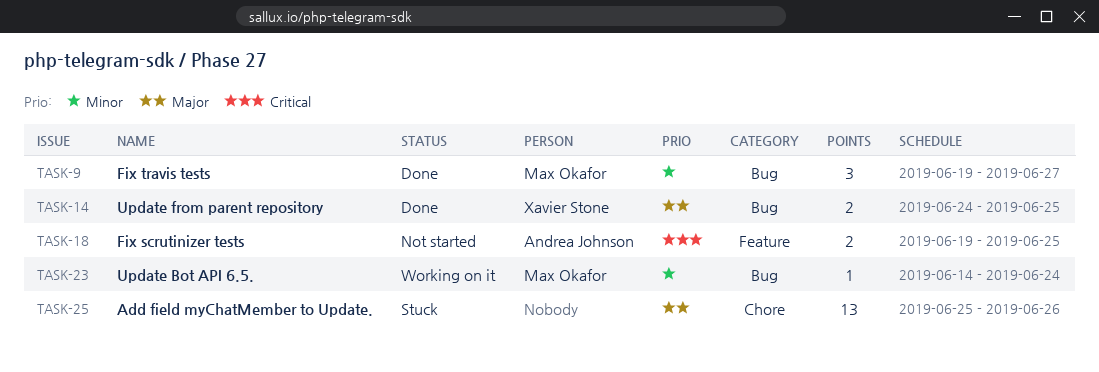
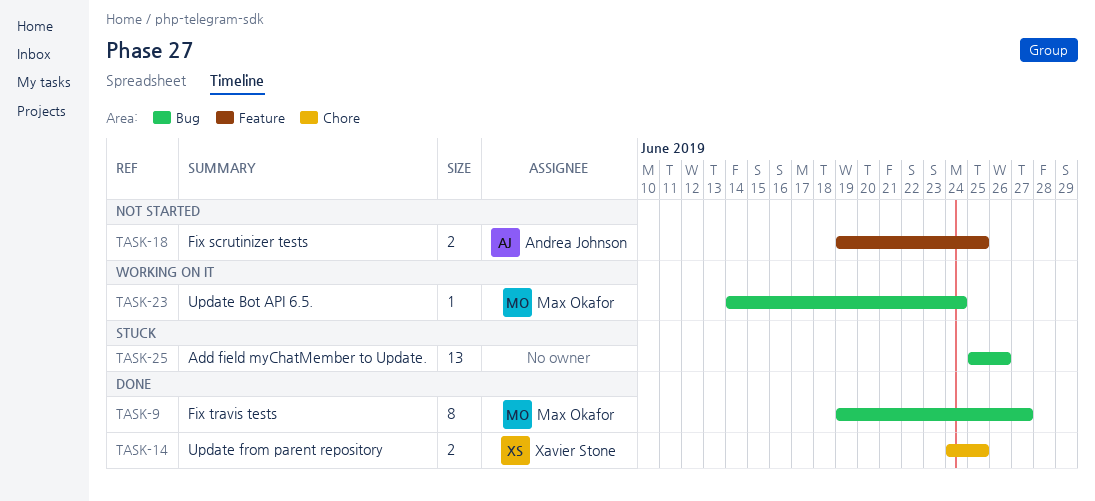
TASK-9, estimate: 3 -> 8
TASK-14, label: Bug -> Chore
TASK-25, label: Chore -> Bug

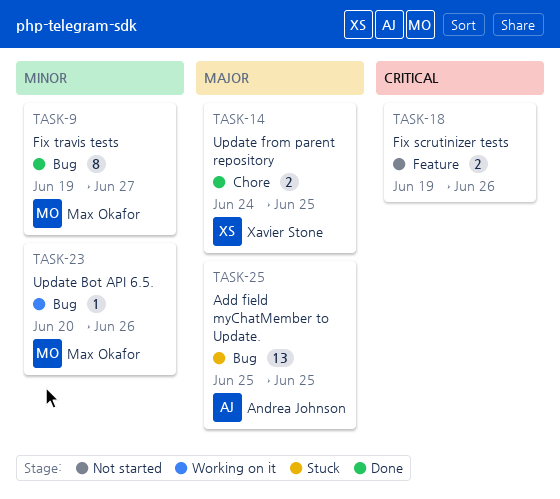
TASK-18, owner: Andrea Johnson -> none
TASK-18, due: Jun 25 -> Jun 26
TASK-23, start: Jun 14 -> Jun 20
TASK-23, due: Jun 24 -> Jun 26
TASK-25, owner: none -> Andrea Johnson
TASK-25, due: Jun 26 -> Jun 25

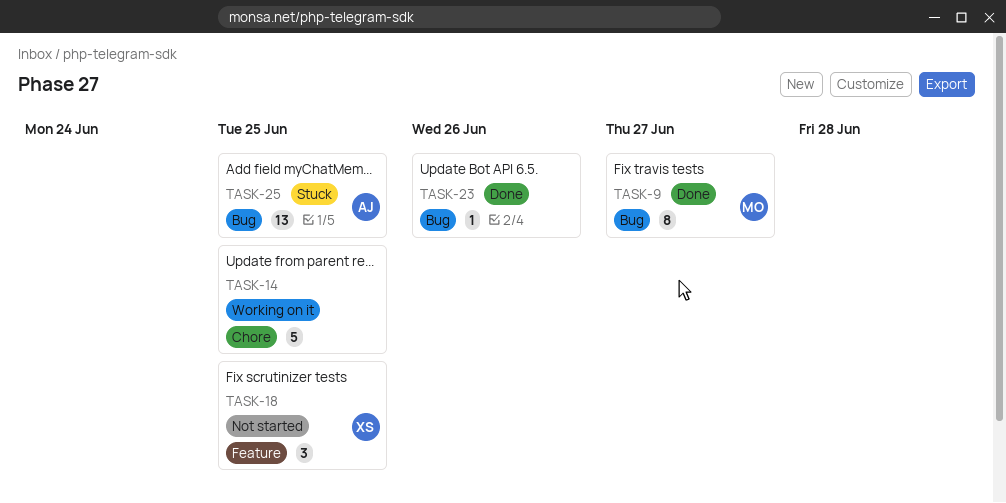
TASK-14, status: Done -> Working on it
TASK-14, owner: Xavier Stone -> none
TASK-14, estimate: 2 -> 5
TASK-18, owner: none -> Xavier Stone
TASK-18, estimate: 2 -> 3
TASK-18, due: Jun 26 -> Jun 25
TASK-23, status: Working on it -> Done
TASK-23, owner: Max Okafor -> none

